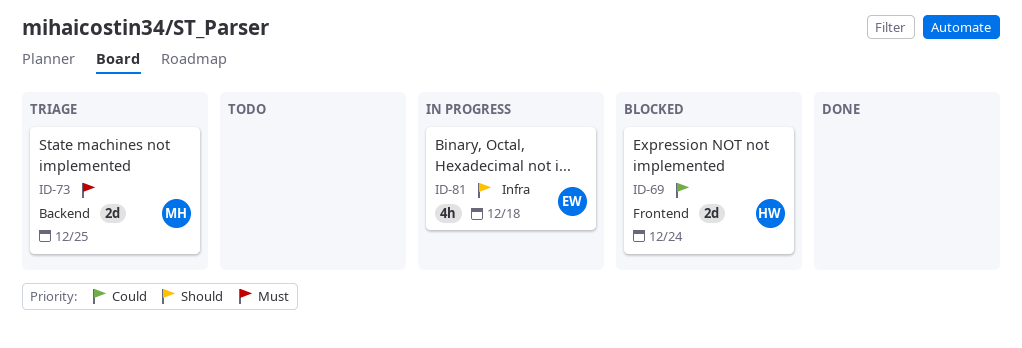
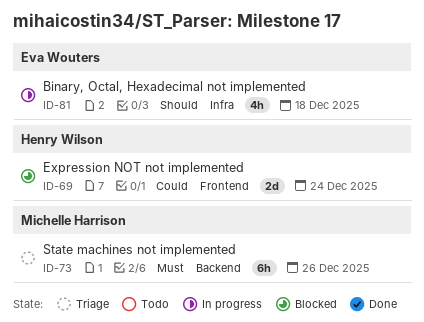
ID-73, estimate: 2d -> 6h
ID-73, due: Dec 25 -> Dec 26

